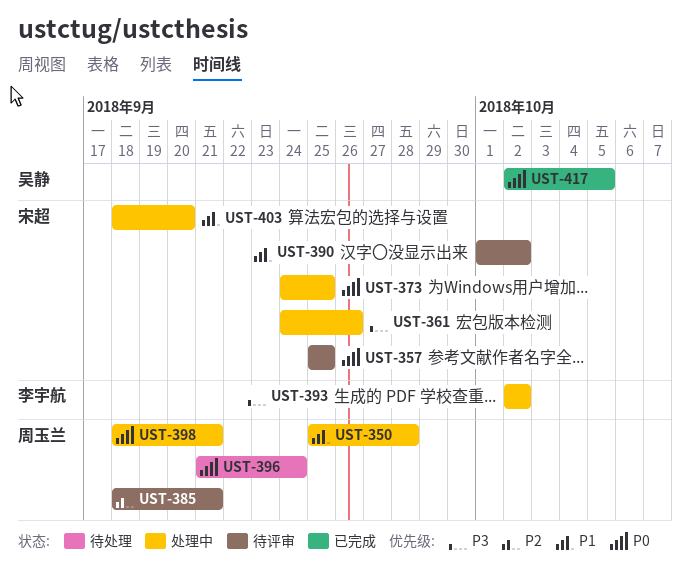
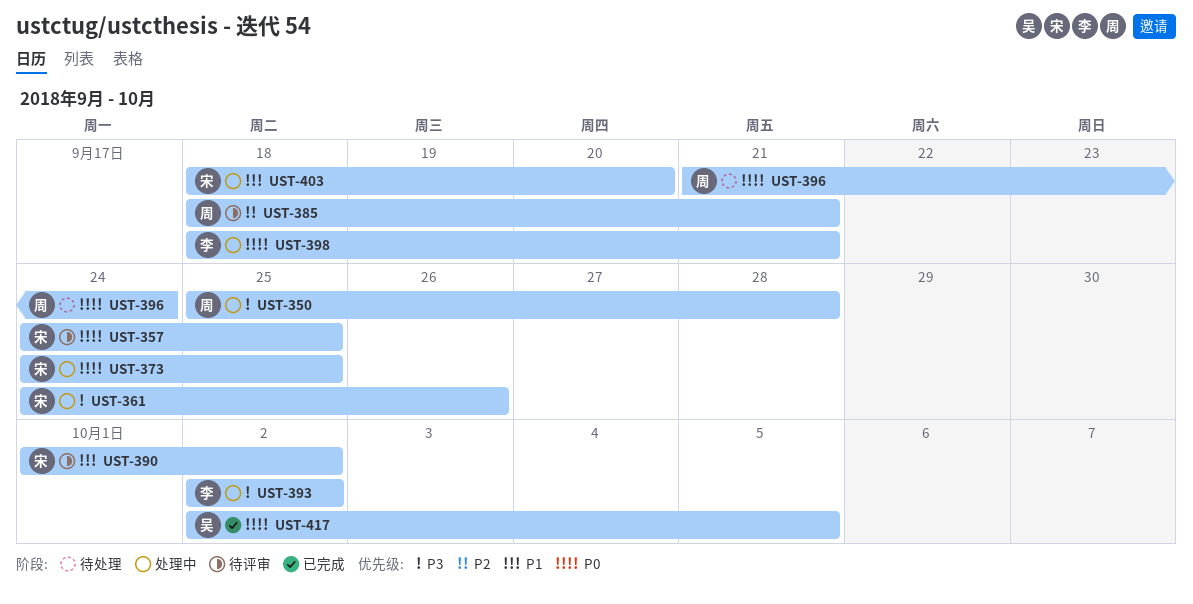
UST-350, priority: P1 -> P3
UST-357, start: Sep 25 -> Sep 24
UST-398, owner: 周玉兰 -> 李宇航

